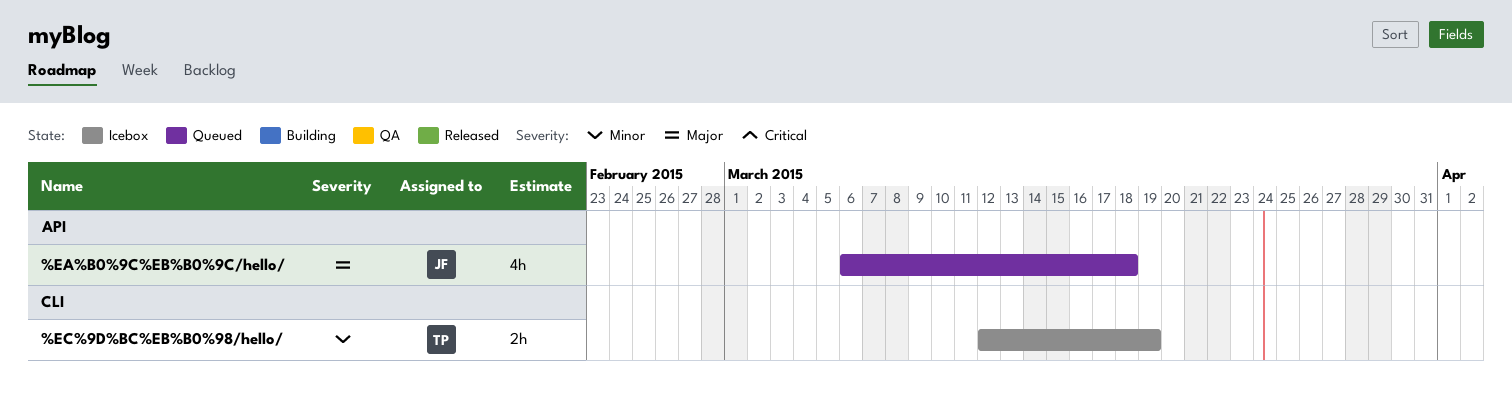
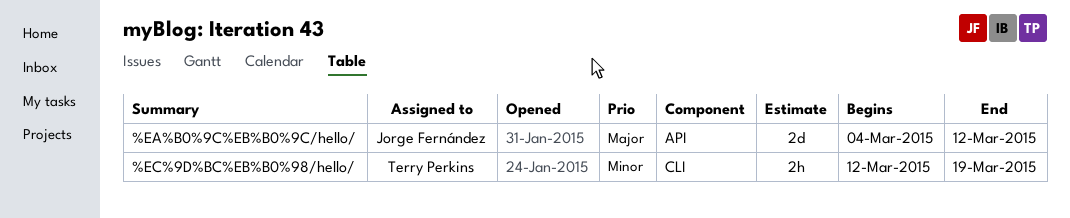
%EA%B0%9C%EB%B0%9C/hello/, estimate: 4h -> 2d
%EA%B0%9C%EB%B0%9C/hello/, start: Mar 6 -> Mar 4
%EA%B0%9C%EB%B0%9C/hello/, due: Mar 18 -> Mar 12

